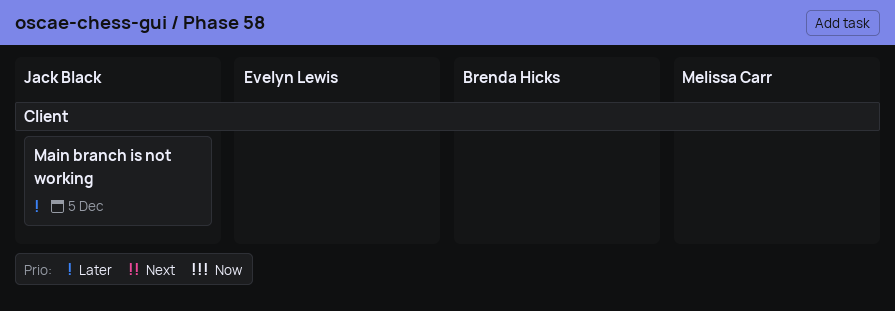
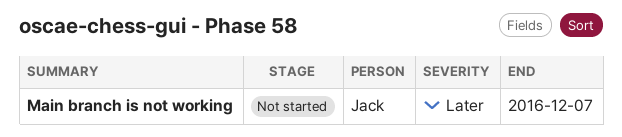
Main branch is not working, due: Dec 5 -> Dec 7

